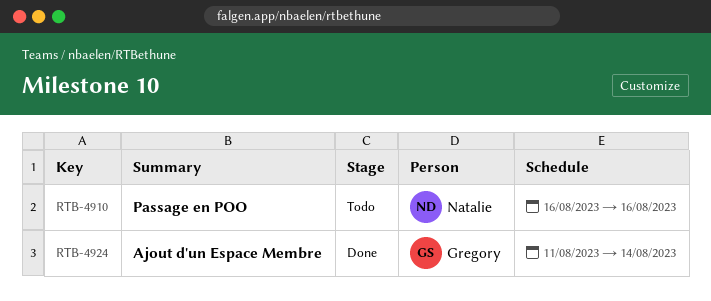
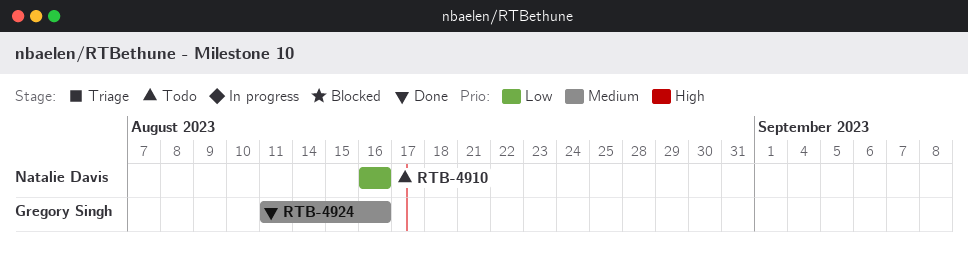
RTB-4924, due: Aug 14 -> Aug 16

